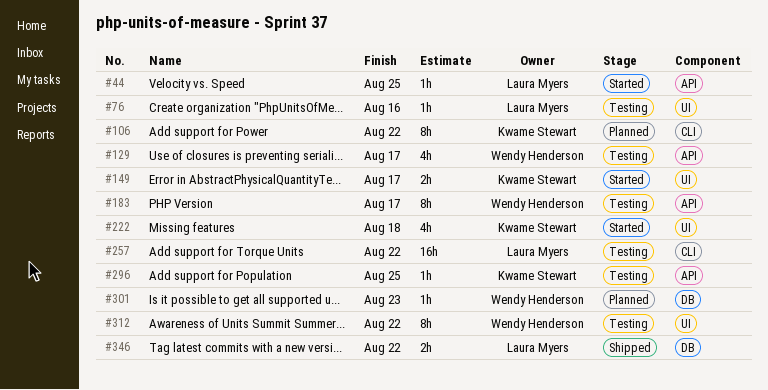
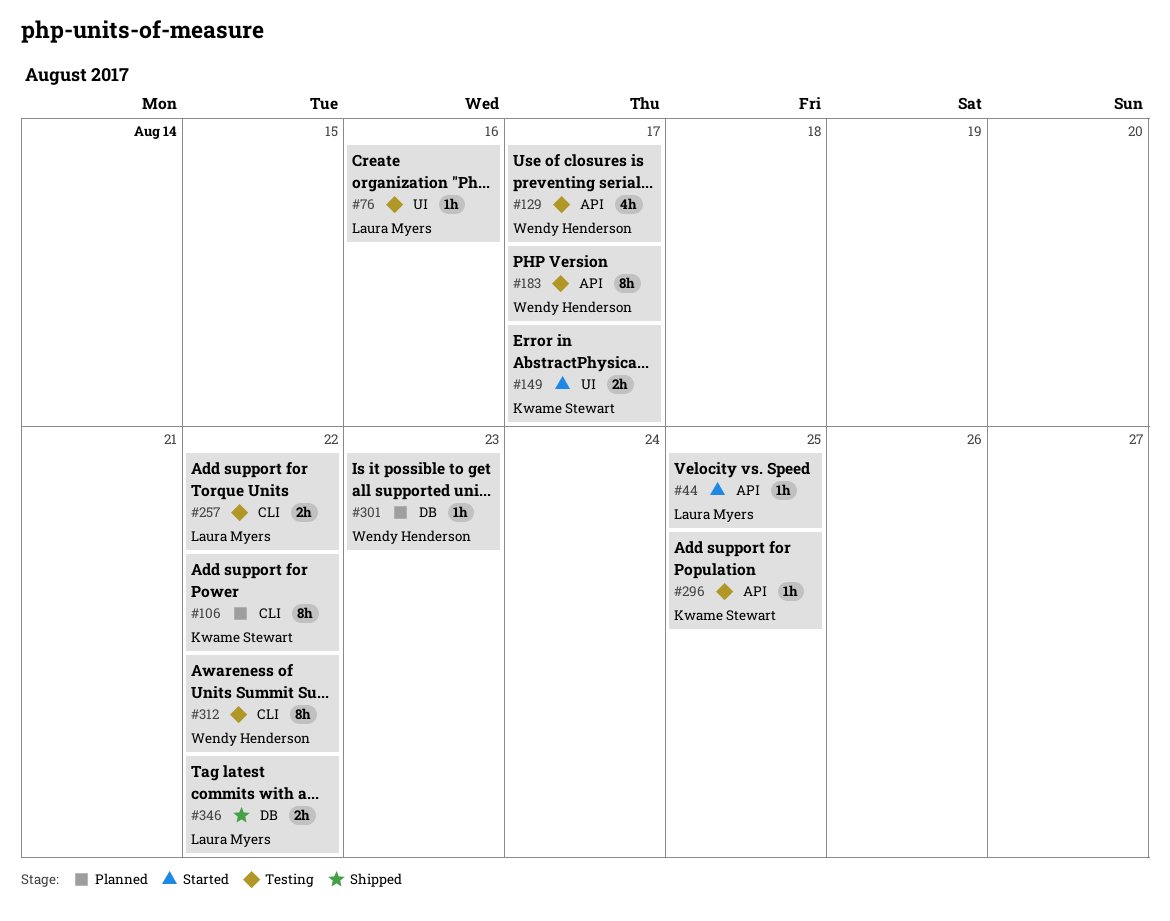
#222: present -> none
#257, estimate: 16h -> 2h
#312, label: UI -> CLI

